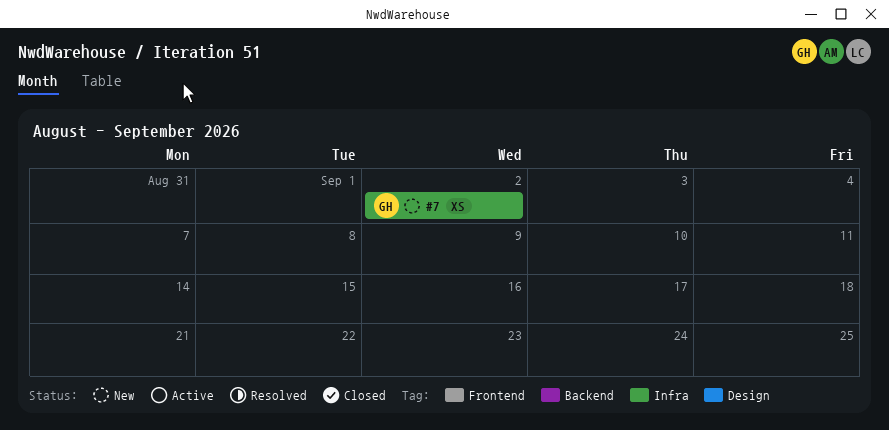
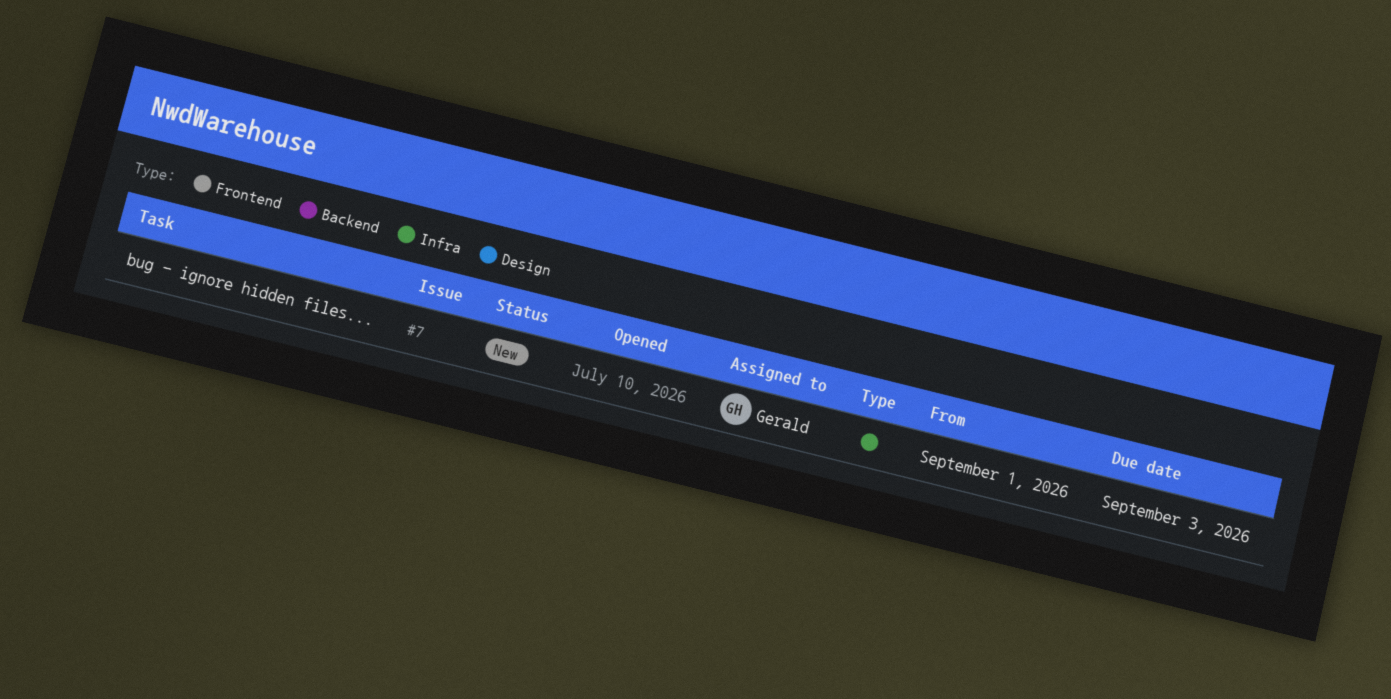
#7, start: Sep 2 -> Sep 1
#7, due: Sep 2 -> Sep 3

